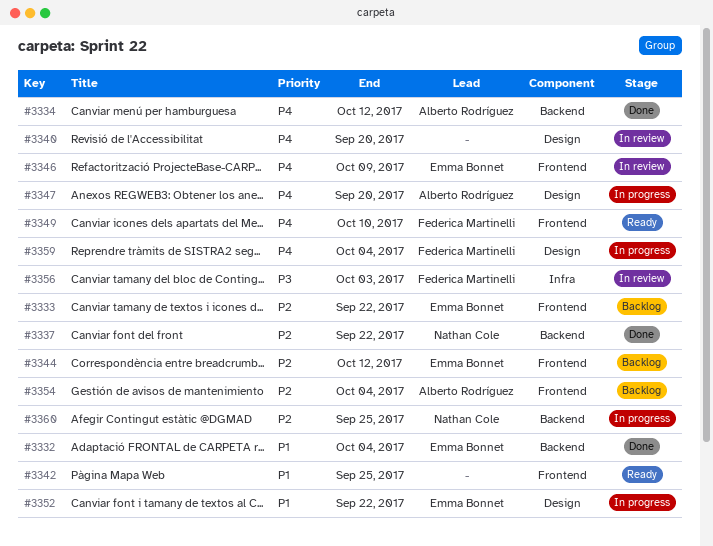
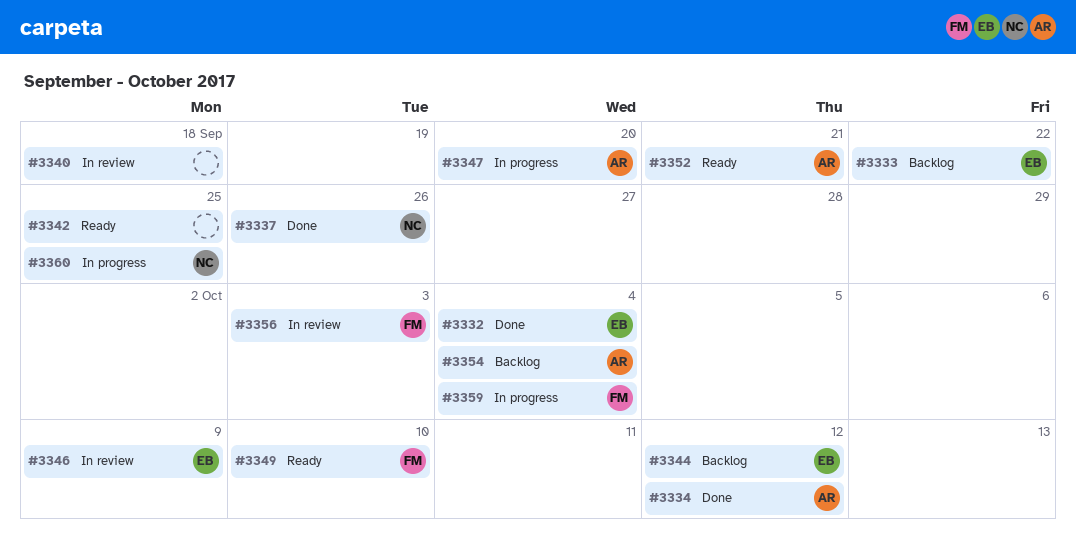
#3337, due: Sep 22 -> Sep 26
#3340, due: Sep 20 -> Sep 18
#3352, status: In progress -> Ready
#3352, owner: Emma Bonnet -> Alberto Rodríguez
#3352, due: Sep 22 -> Sep 21

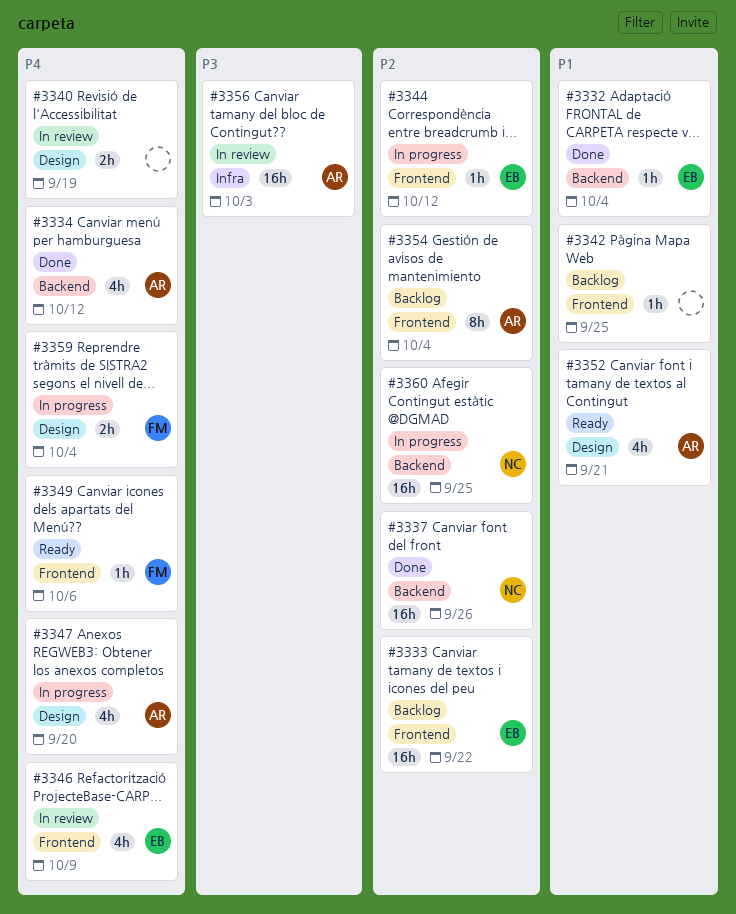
#3340, due: Sep 18 -> Sep 19
#3342, status: Ready -> Backlog
#3344, status: Backlog -> In progress
#3349, due: Oct 10 -> Oct 6
#3356, owner: FM -> AR

